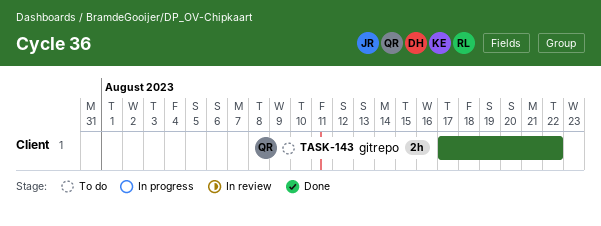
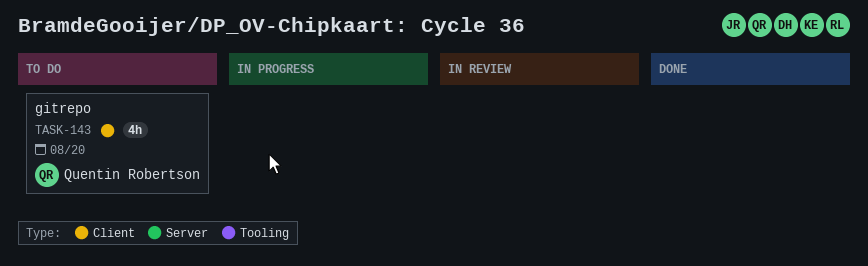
TASK-143, estimate: 2h -> 4h
TASK-143, due: Aug 22 -> Aug 20

